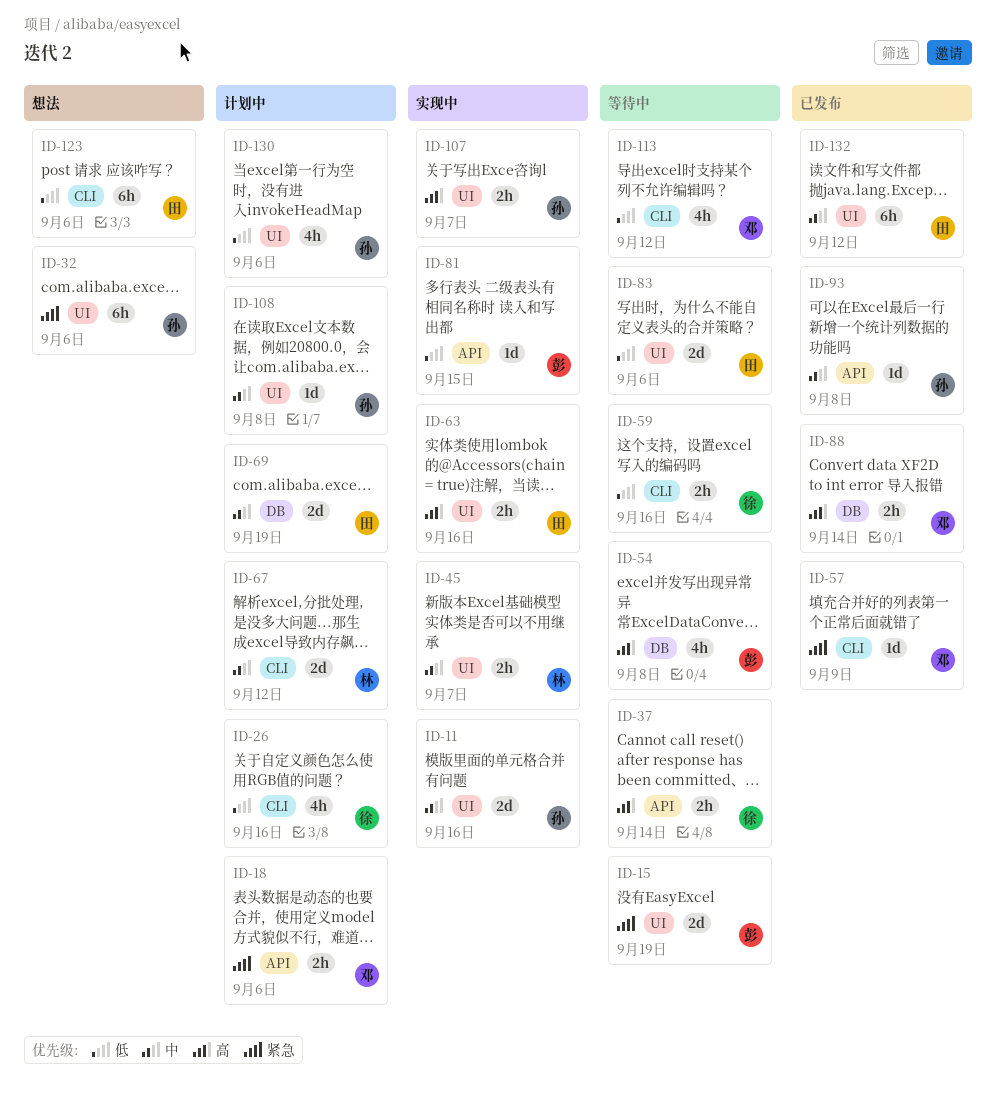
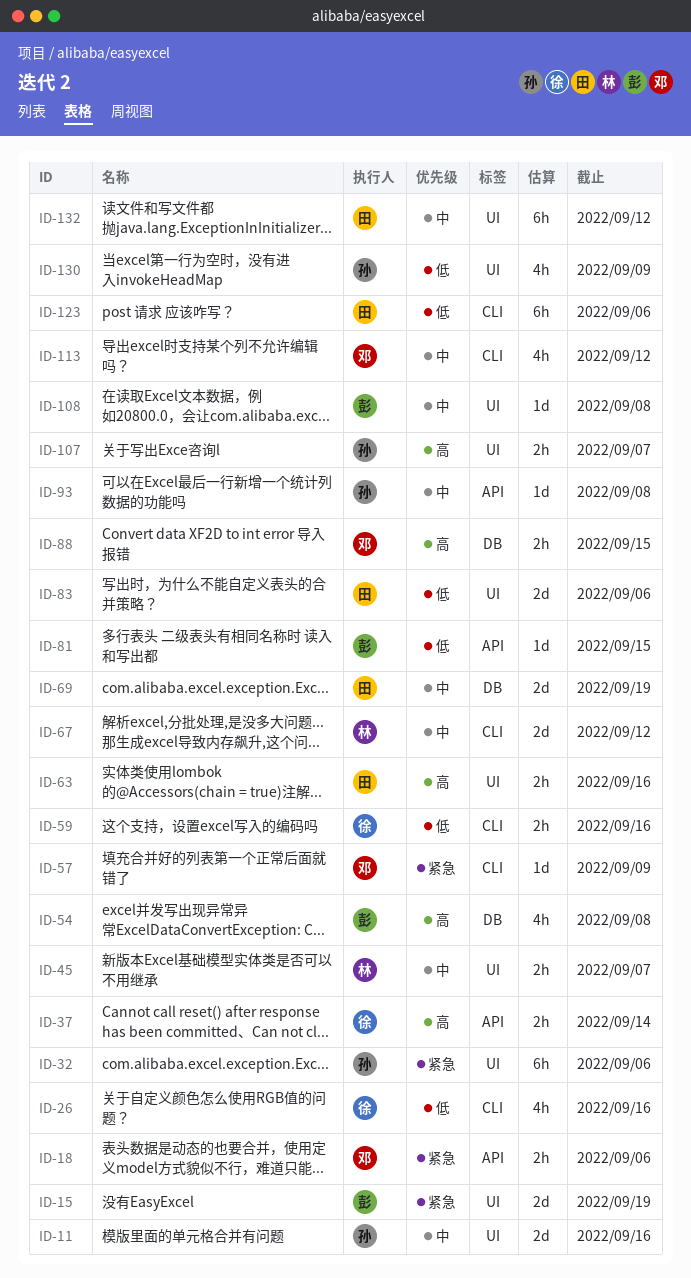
ID-88, due: Sep 14 -> Sep 15
ID-108, owner: 孙 -> 彭
ID-113, priority: 低 -> 中
ID-130, due: Sep 6 -> Sep 9

